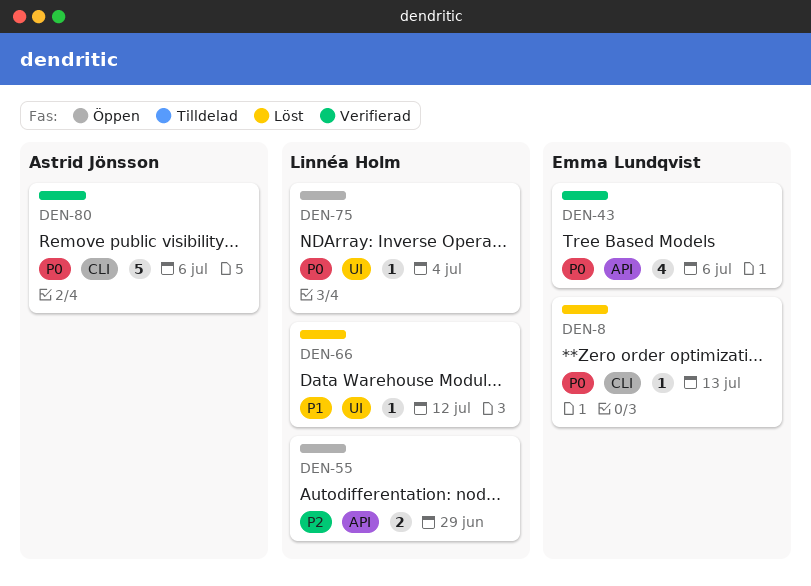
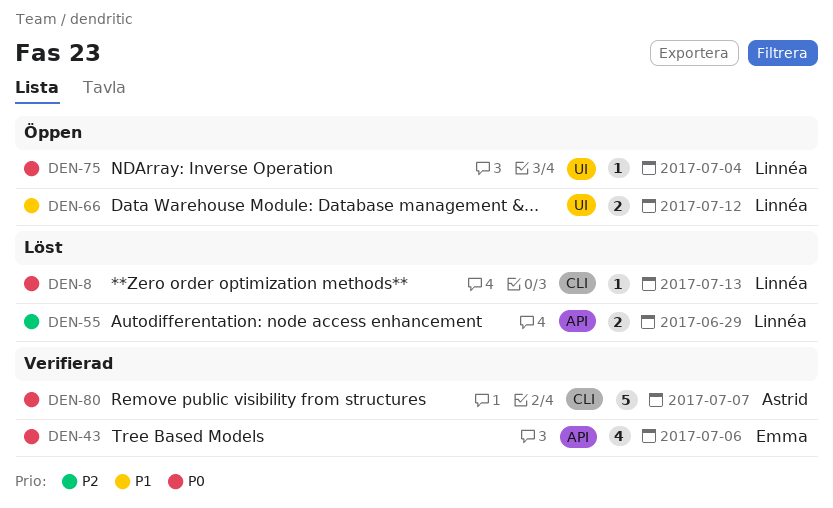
DEN-8, owner: Emma Lundqvist -> Linnéa Holm
DEN-55, status: Öppen -> Löst
DEN-66, status: Löst -> Öppen
DEN-66, estimate: 1 -> 2
DEN-80, due: Jul 6 -> Jul 7

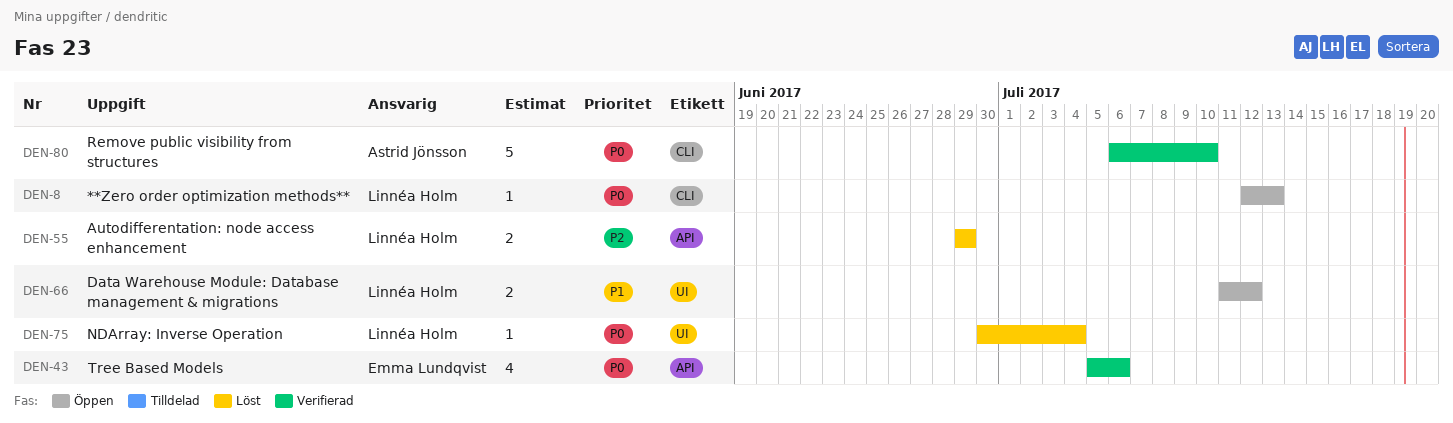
DEN-8, status: Löst -> Öppen
DEN-75, status: Öppen -> Löst
DEN-80, due: Jul 7 -> Jul 10

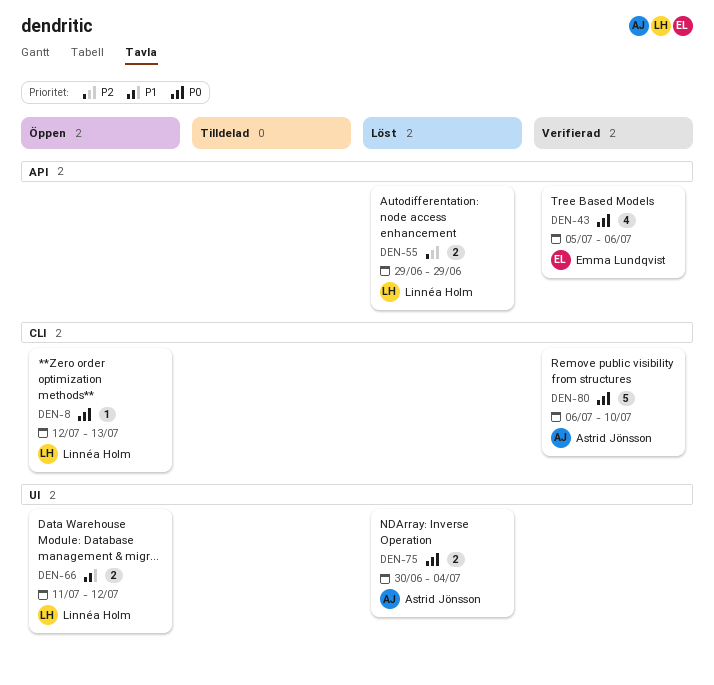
DEN-75, owner: Linnéa Holm -> Astrid Jönsson
DEN-75, estimate: 1 -> 2

